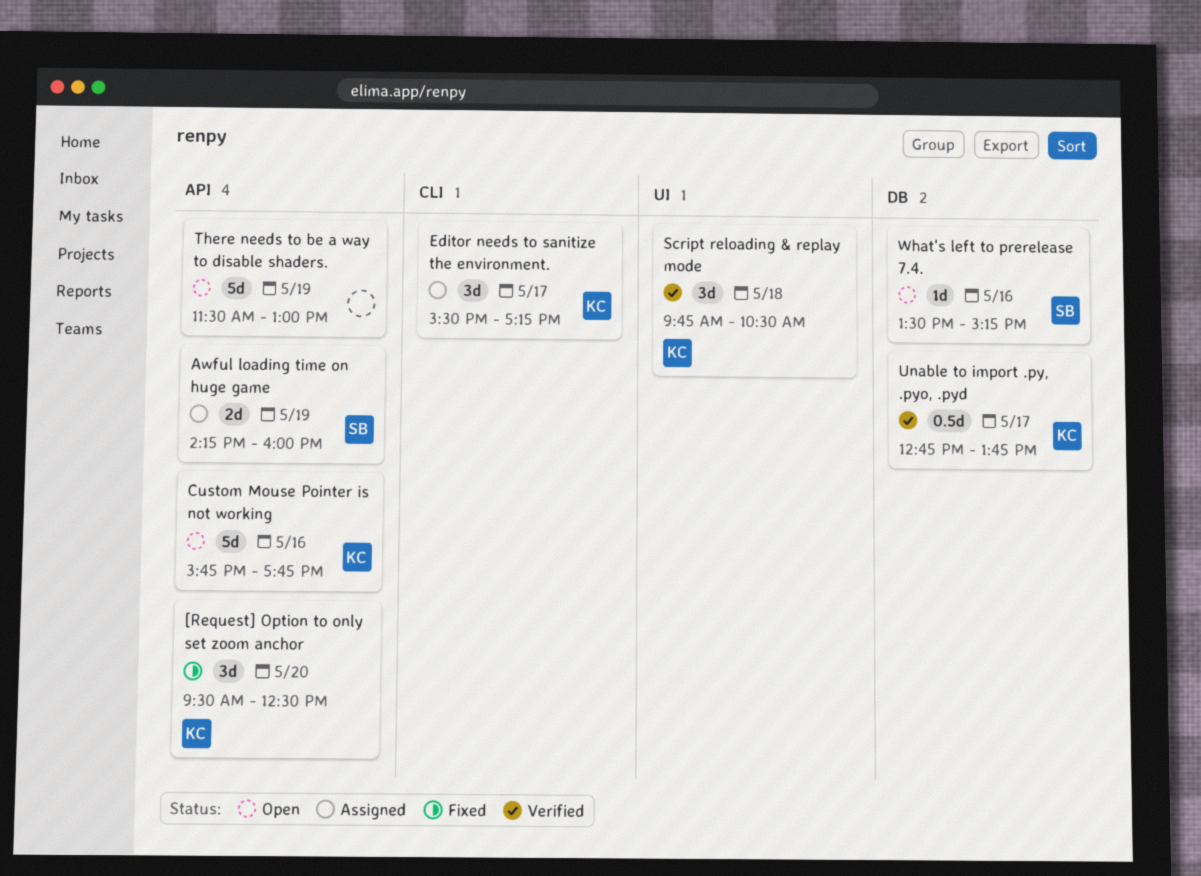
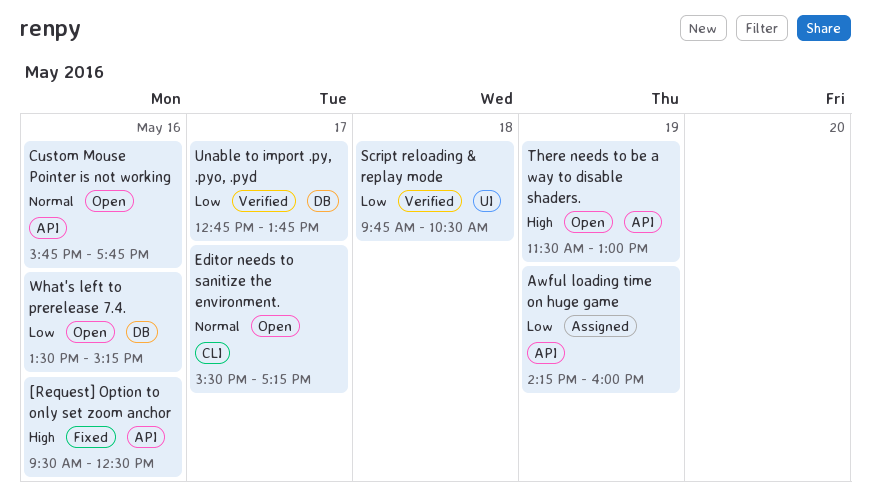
[Request] Option to only set zoom anchor, day: May 20 -> May 16
Editor needs to sanitize the environment., status: Assigned -> Open

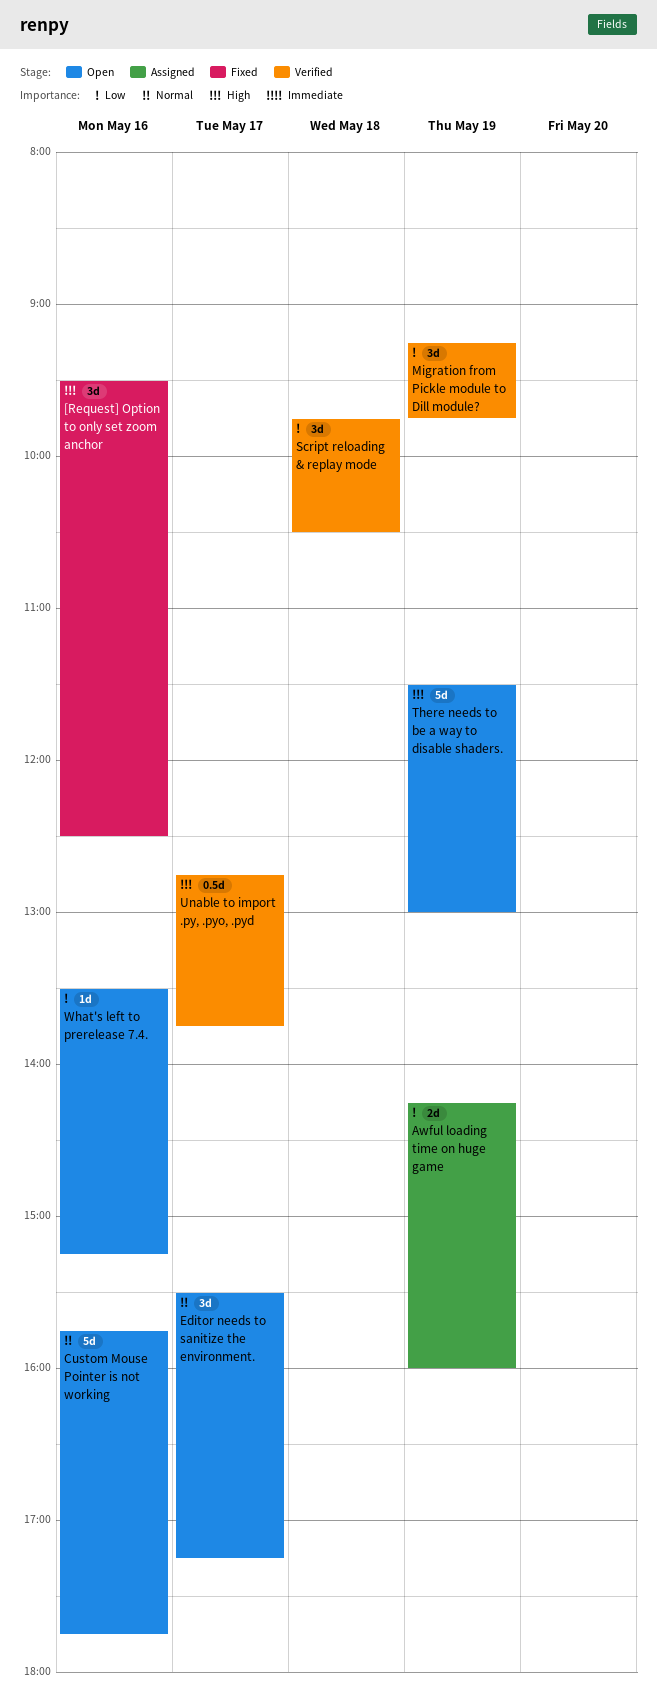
Migration from Pickle module to Dill module?: none -> present
Unable to import .py, .pyo, .pyd, priority: Low -> High

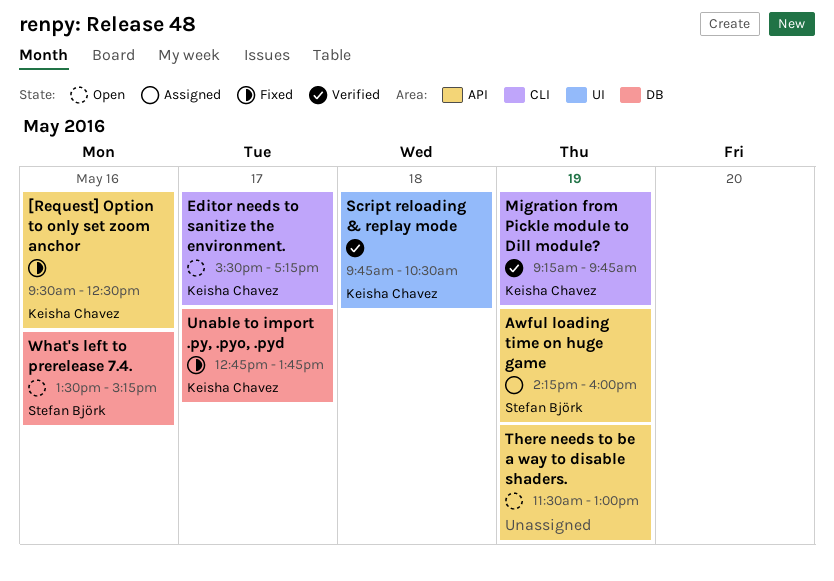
Custom Mouse Pointer is not working: present -> none
Unable to import .py, .pyo, .pyd, status: Verified -> Fixed

